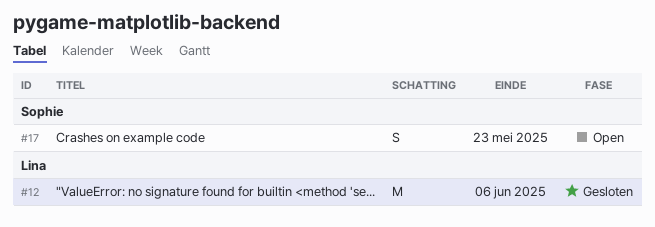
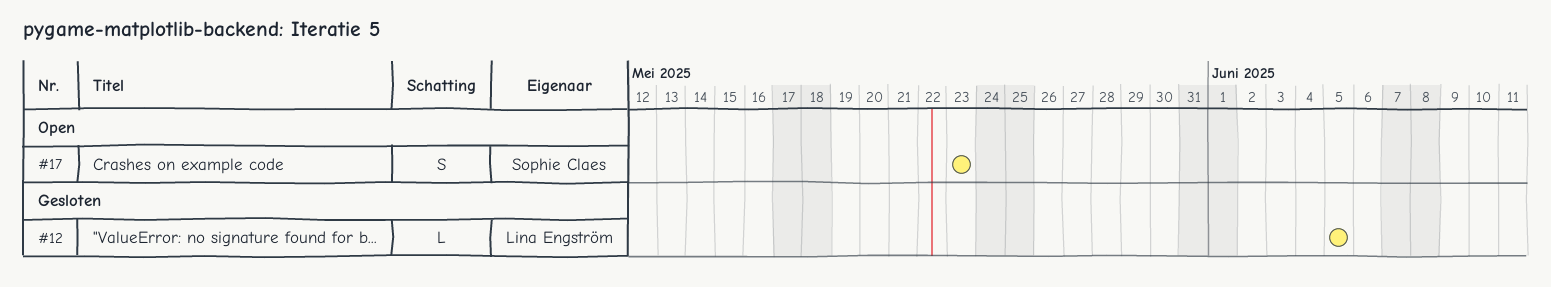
#12, estimate: M -> L
#12, due: Jun 6 -> Jun 5

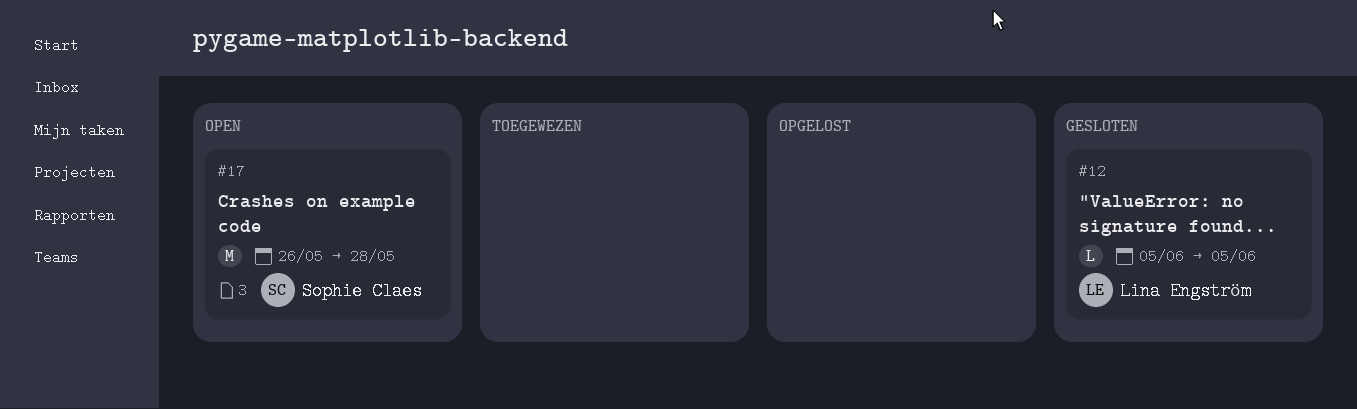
#17, estimate: S -> M
#17, start: May 23 -> May 26
#17, due: May 23 -> May 28

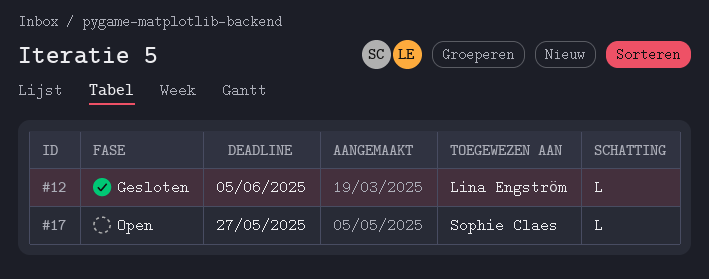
#17, estimate: M -> L
#17, due: May 28 -> May 27

